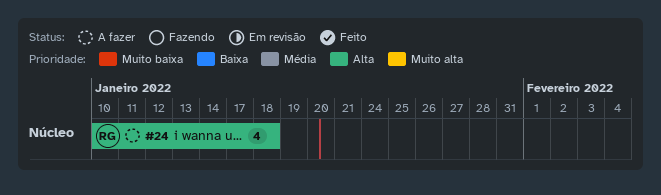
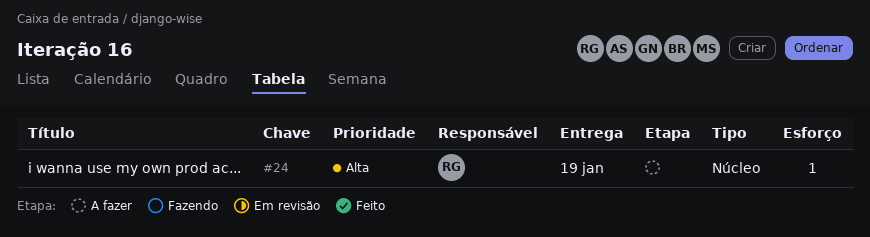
#24, estimate: 4 -> 1
#24, due: Jan 18 -> Jan 19

